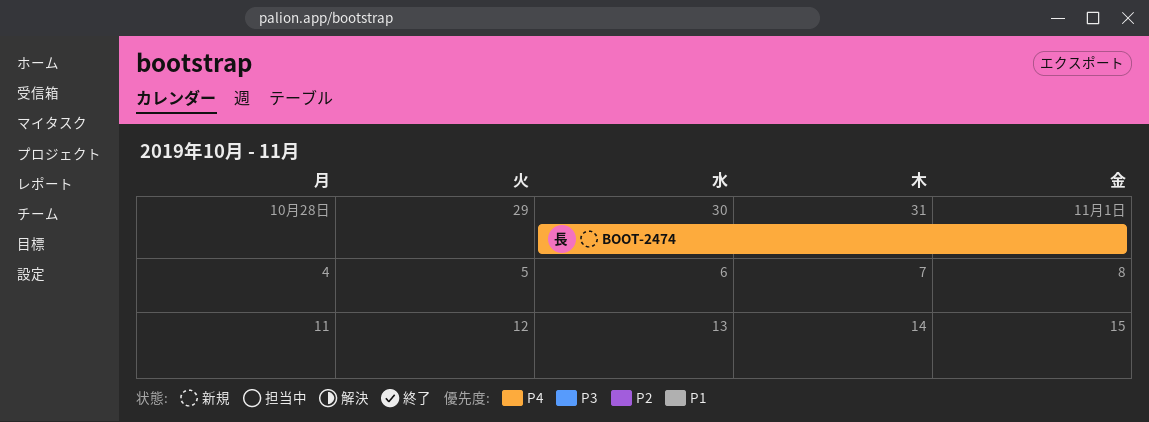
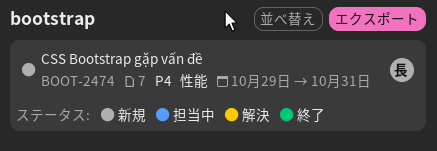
BOOT-2474, start: Oct 30 -> Oct 29
BOOT-2474, due: Nov 1 -> Oct 31

